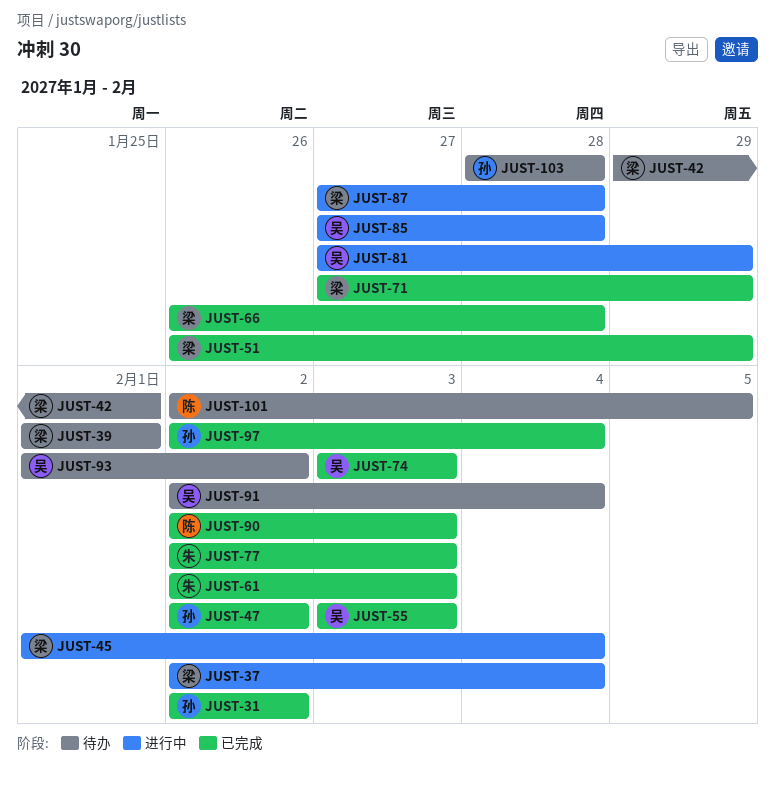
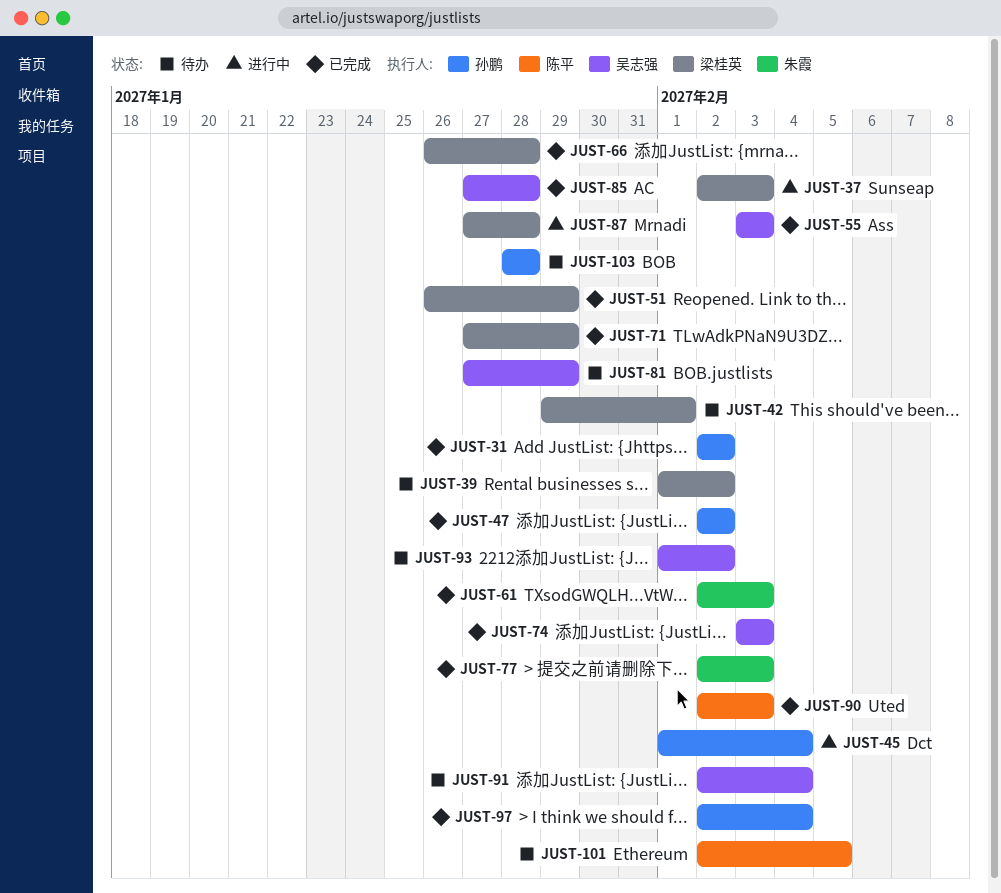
JUST-37, due: Feb 4 -> Feb 3
JUST-39, due: Feb 1 -> Feb 2
JUST-45, owner: 梁桂英 -> 孙鹏
JUST-81, status: 进行中 -> 待办
JUST-85, status: 进行中 -> 已完成

